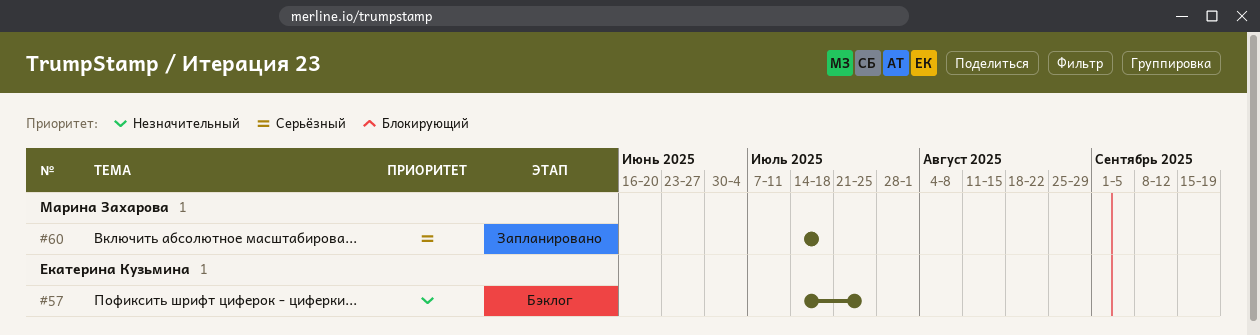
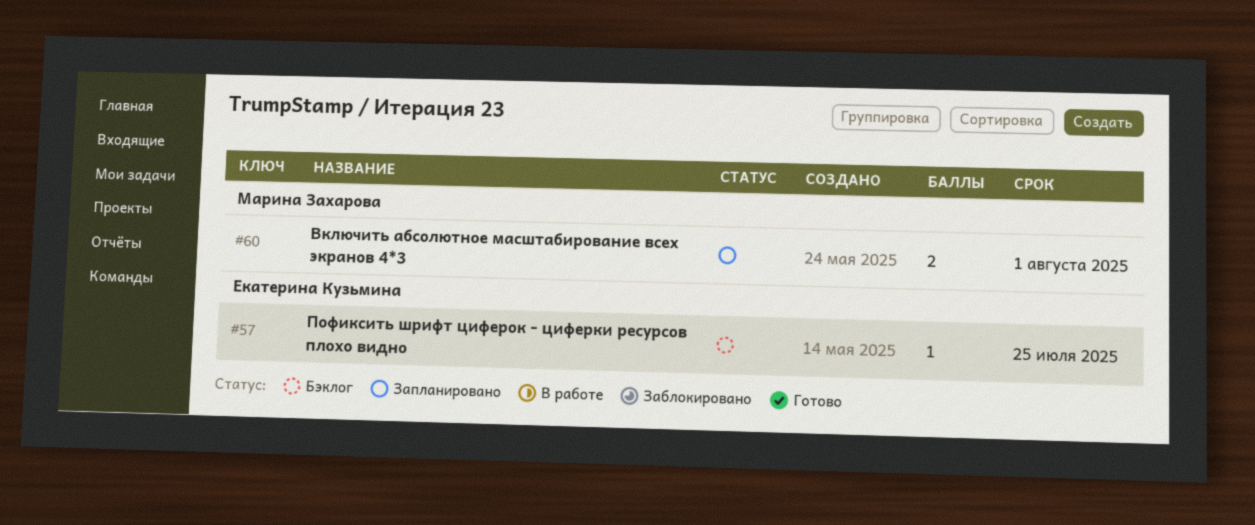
#60, due: Jul 18 -> Aug 1

